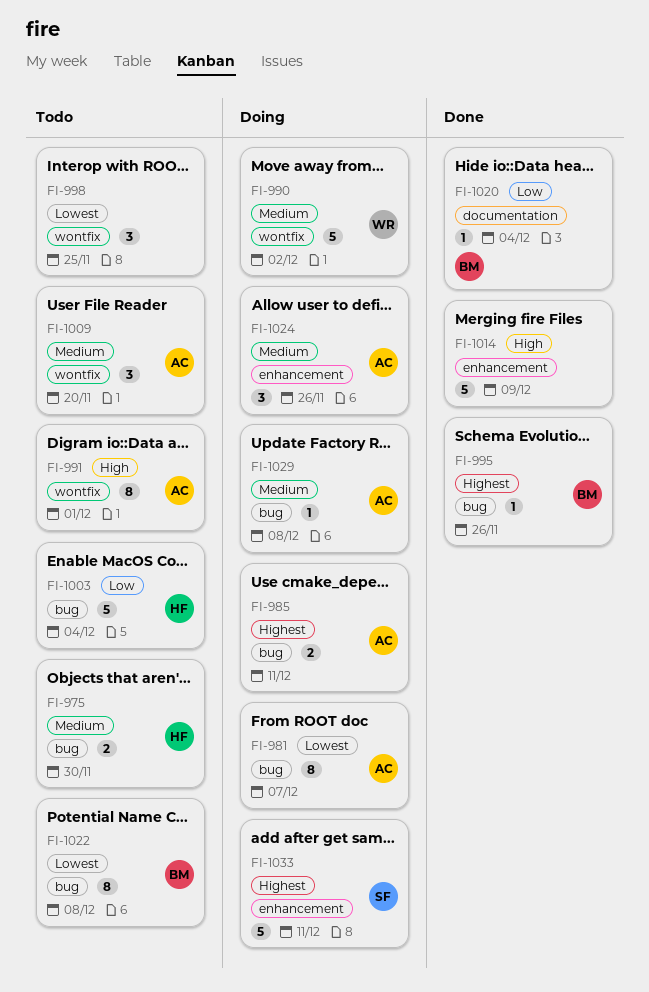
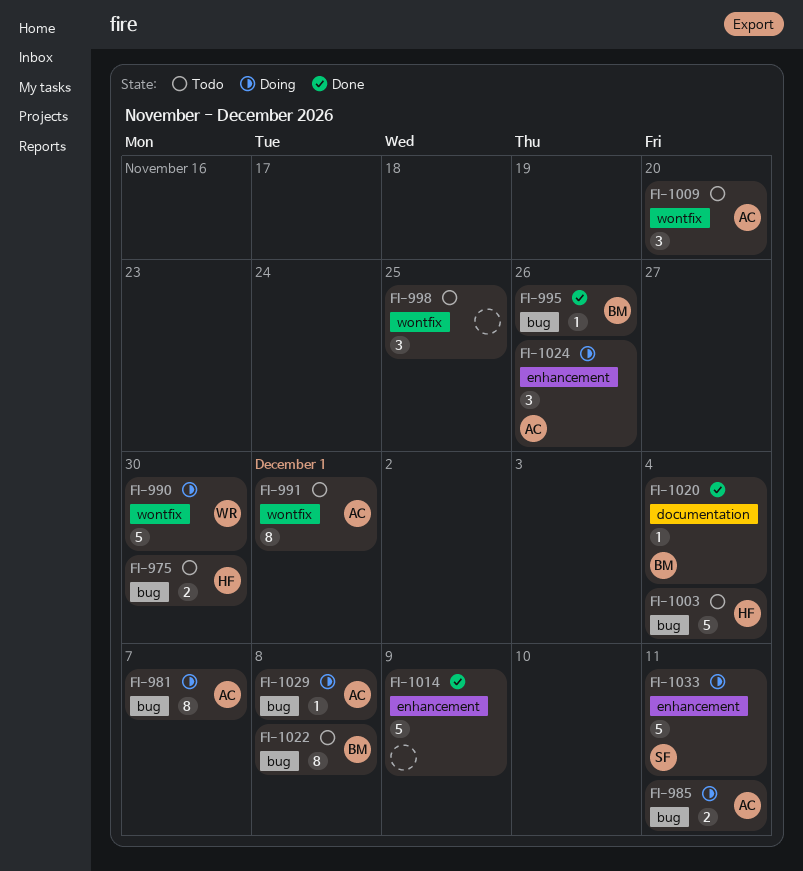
FI-990, due: Dec 2 -> Nov 30

